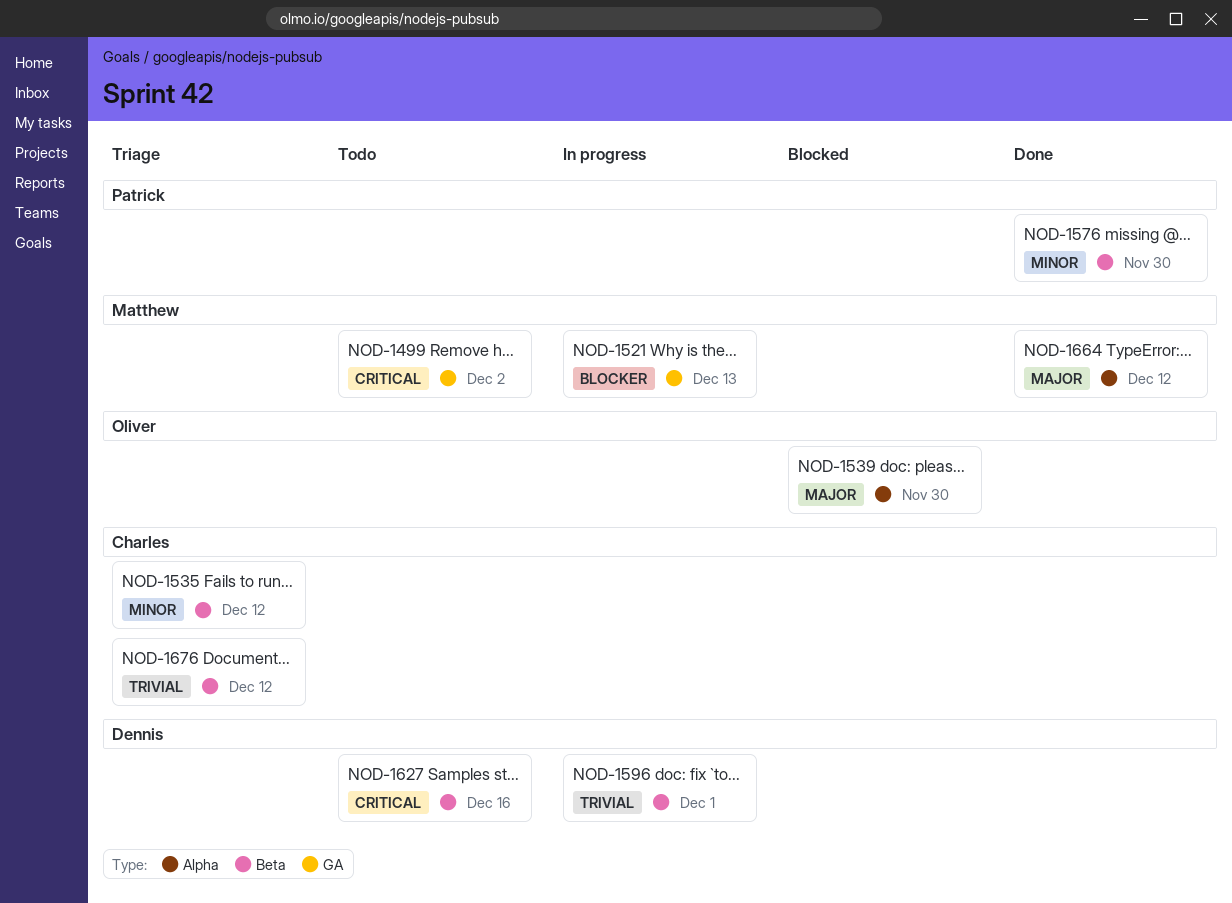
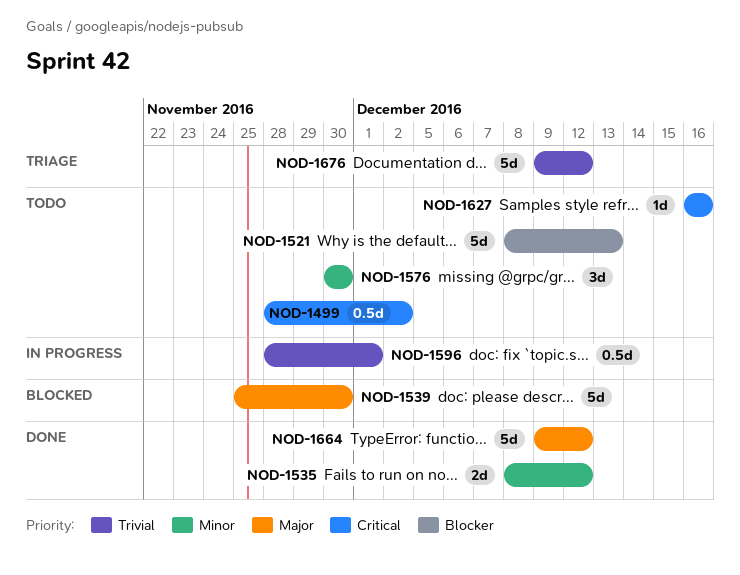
NOD-1521, status: In progress -> Todo
NOD-1535, status: Triage -> Done
NOD-1576, status: Done -> Todo

